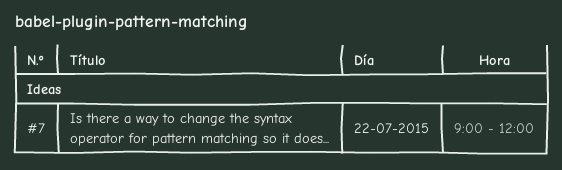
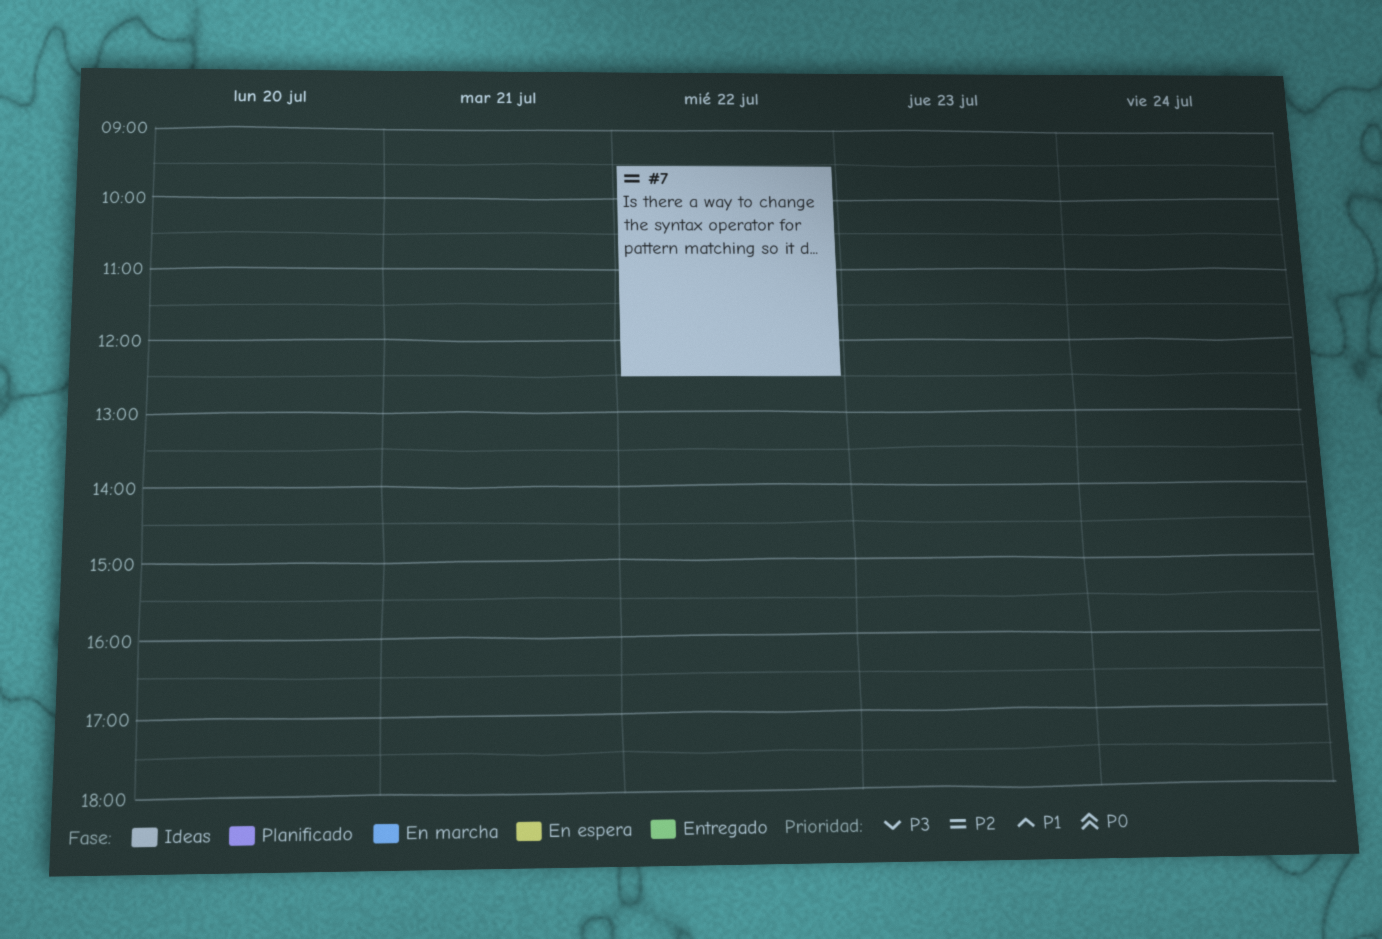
#7, begins: 09:00 -> 09:30
#7, ends: 12:00 -> 12:30

